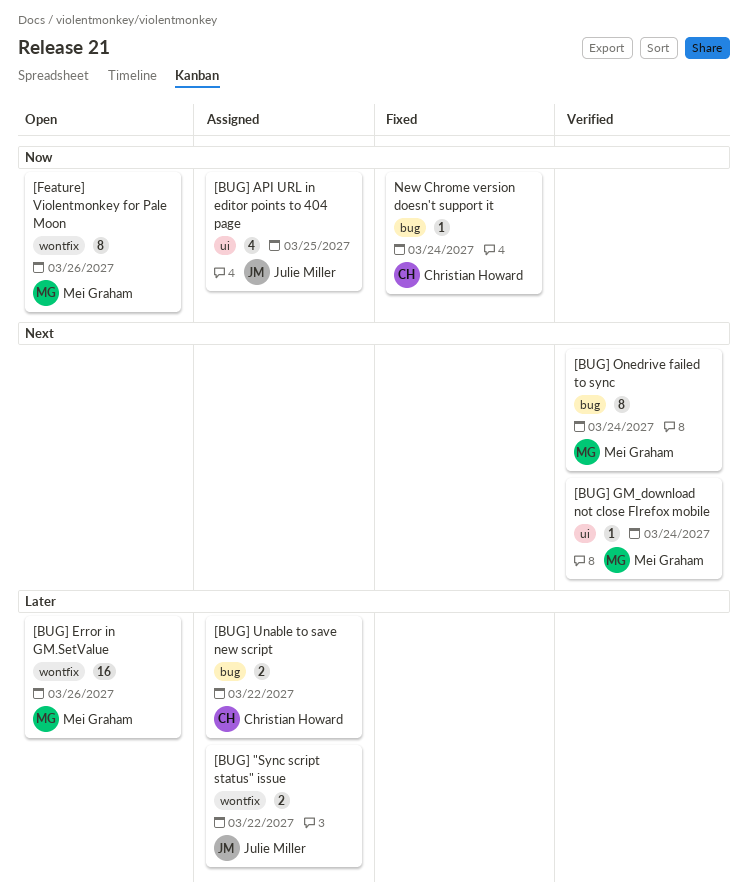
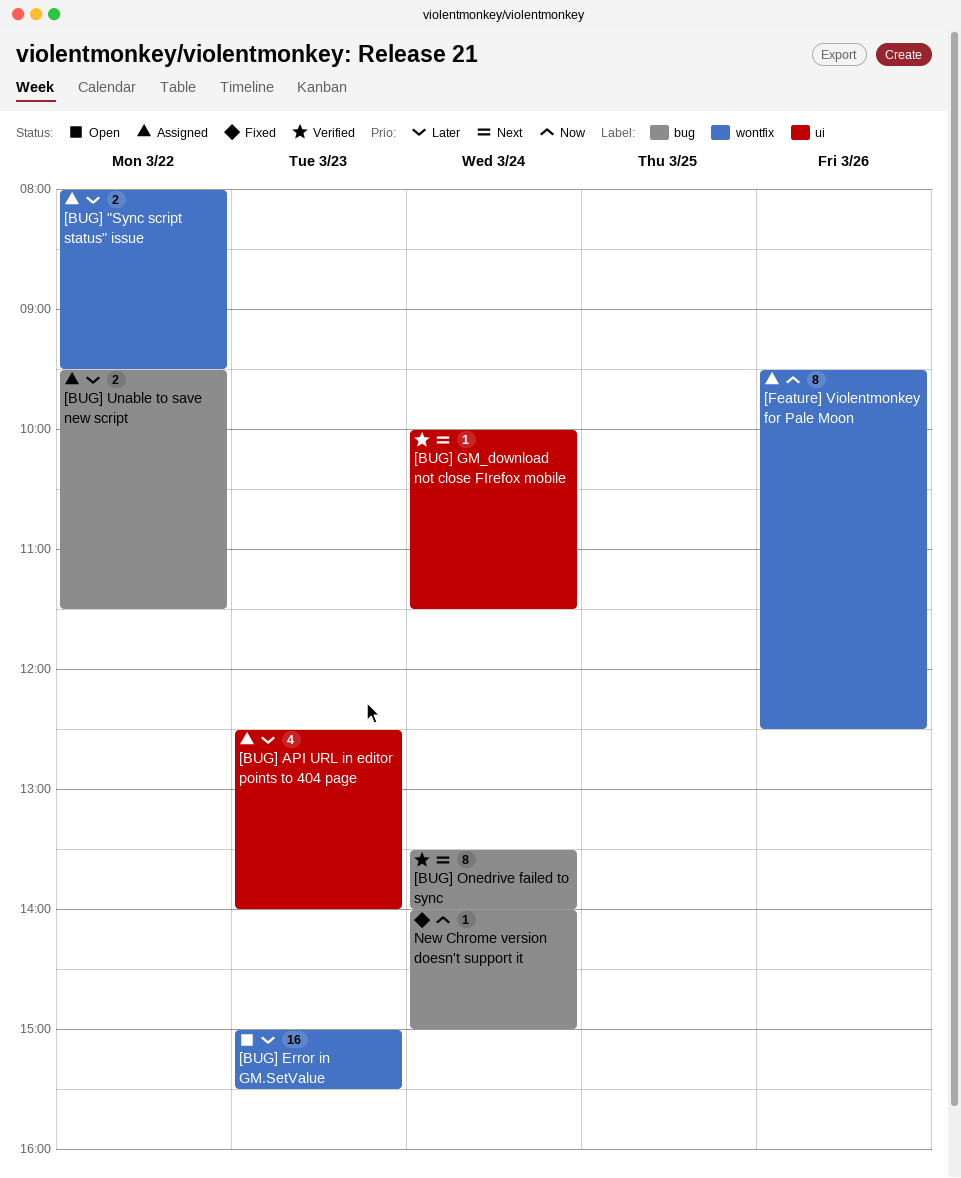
[BUG] API URL in editor points to 404 page, priority: Now -> Later
[BUG] API URL in editor points to 404 page, day: Mar 25 -> Mar 23
[BUG] Error in GM.SetValue, day: Mar 26 -> Mar 23
[Feature] Violentmonkey for Pale Moon, status: Open -> Assigned

